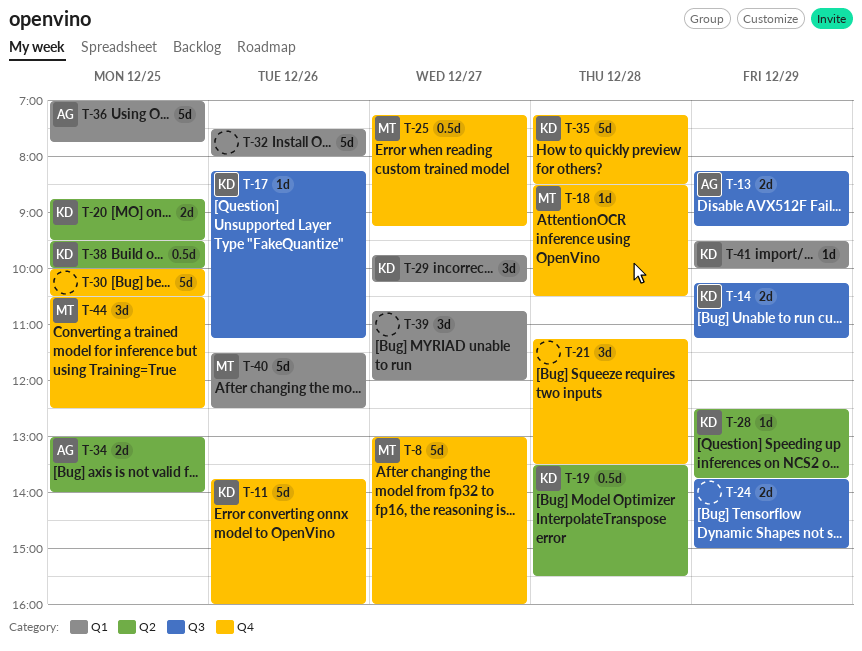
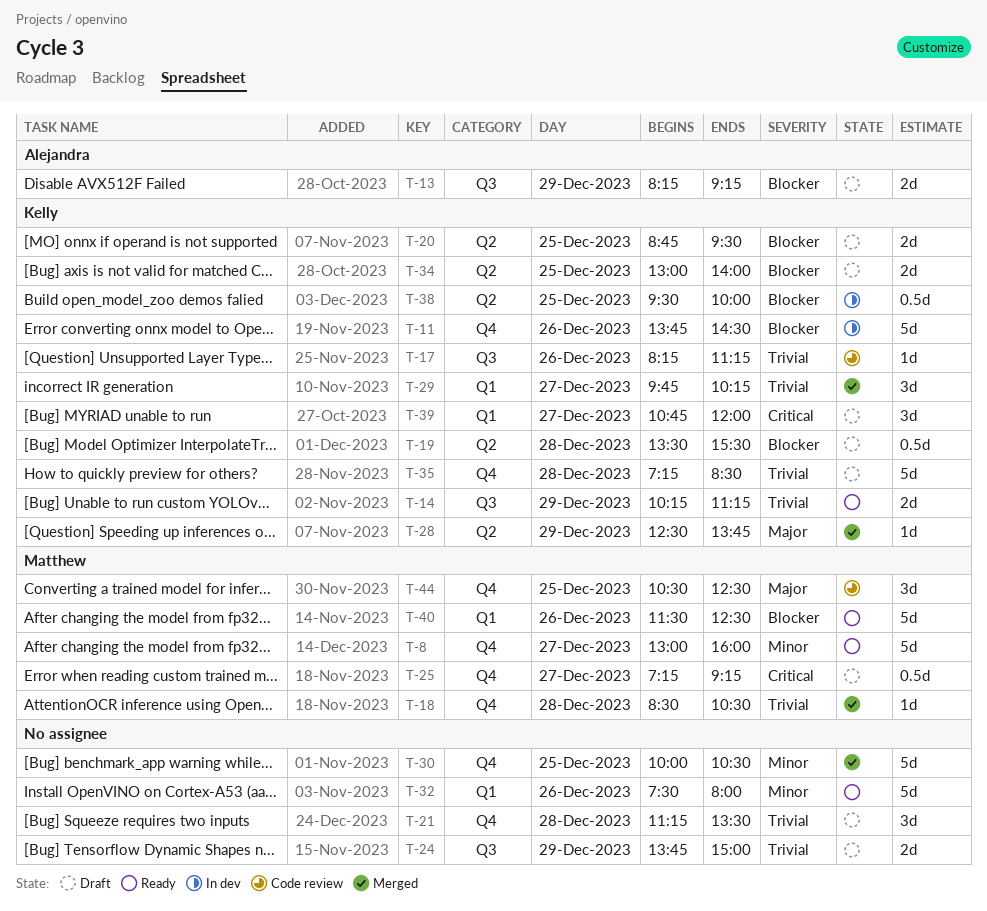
T-11, ends: 16:00 -> 14:30
T-34, owner: Alejandra -> Kelly
T-36: present -> none
T-39, owner: none -> Kelly
T-41: present -> none

